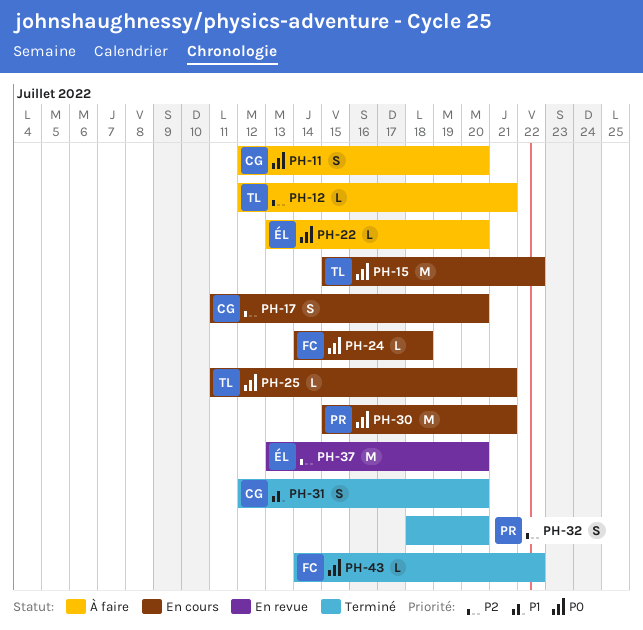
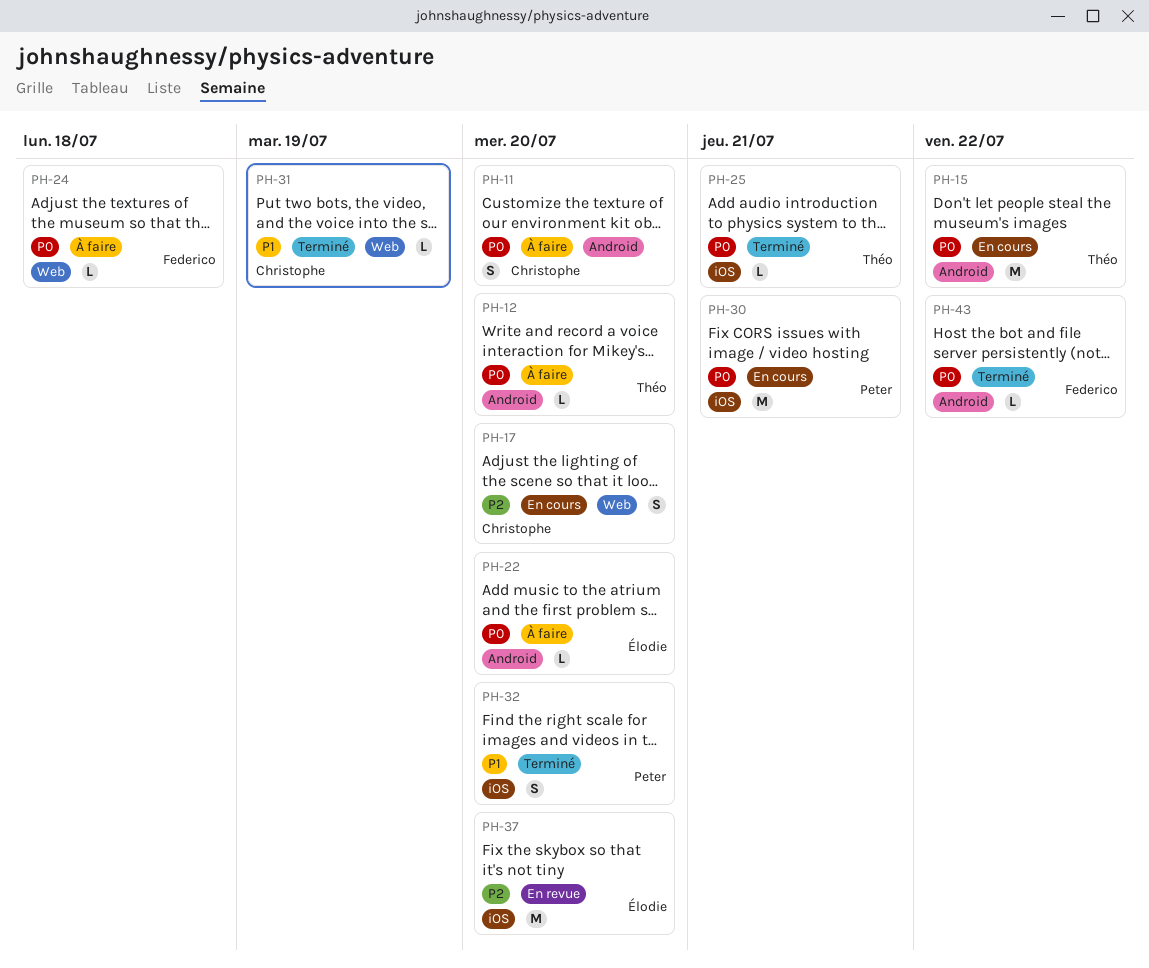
PH-12, priority: P2 -> P0
PH-12, due: Jul 21 -> Jul 20
PH-24, status: En cours -> À faire
PH-25, status: En cours -> Terminé
PH-31, estimate: S -> L
PH-31, due: Jul 20 -> Jul 19
PH-32, priority: P2 -> P1

